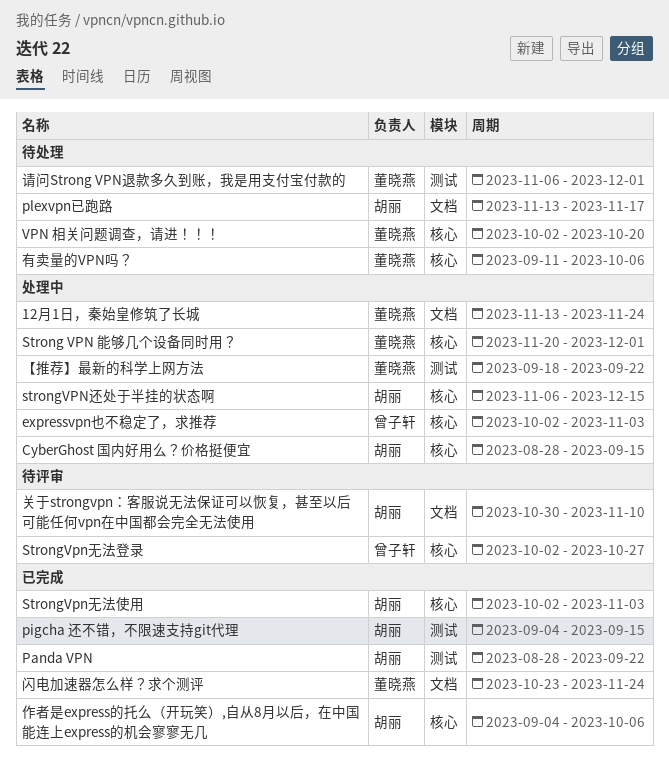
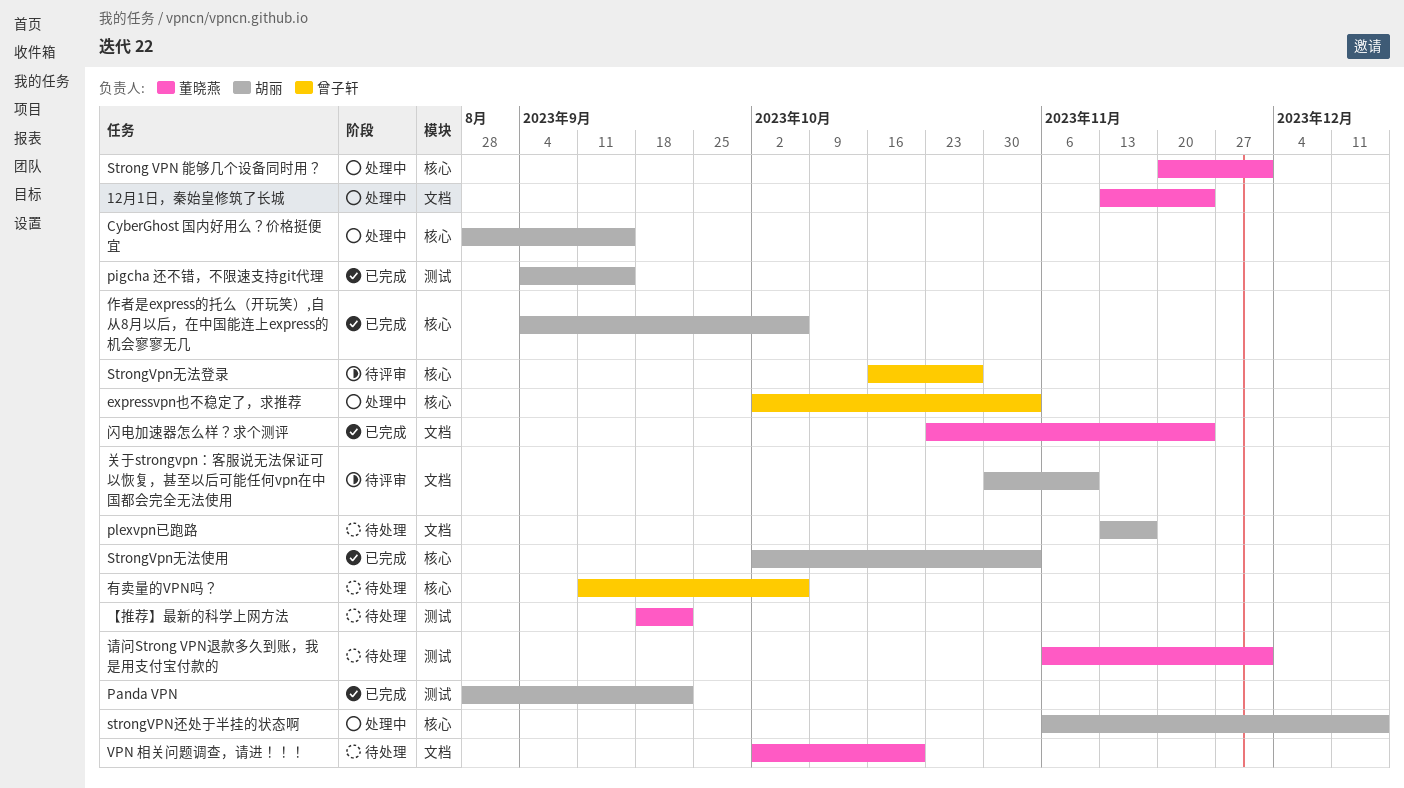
StrongVpn无法登录, start: Oct 2 -> Oct 16
VPN 相关问题调查，请进！！！, label: 核心 -> 文档
【推荐】最新的科学上网方法, status: 处理中 -> 待处理
有卖量的VPN吗？, owner: 董晓燕 -> 曾子轩

